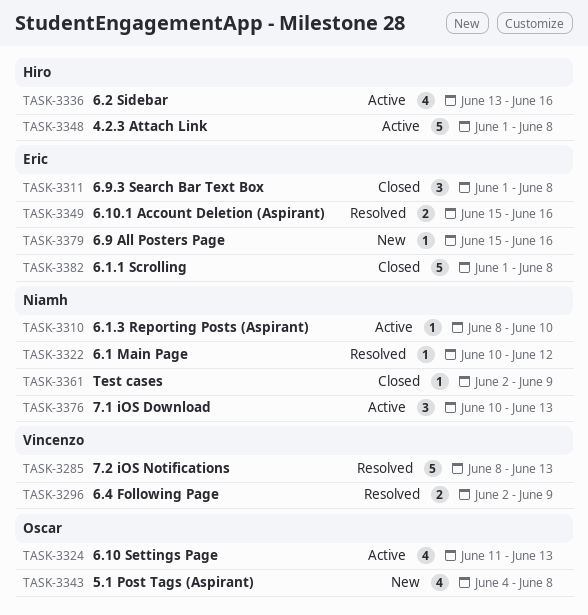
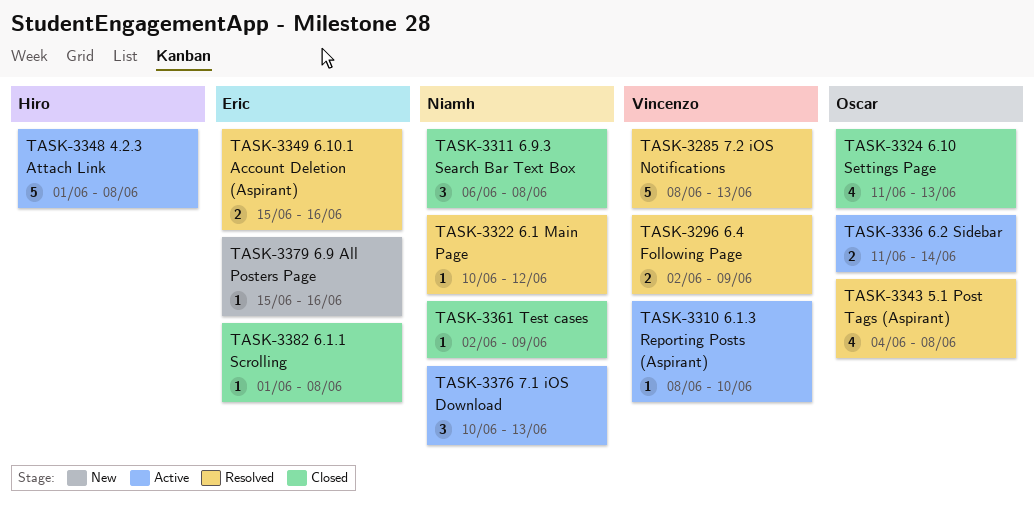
TASK-3310, owner: Niamh -> Vincenzo
TASK-3311, owner: Eric -> Niamh
TASK-3311, start: Jun 1 -> Jun 6
TASK-3324, status: Active -> Closed
TASK-3336, owner: Hiro -> Oscar
TASK-3336, estimate: 4 -> 2
TASK-3336, start: Jun 13 -> Jun 11
TASK-3336, due: Jun 16 -> Jun 14
TASK-3343, status: New -> Resolved
TASK-3382, estimate: 5 -> 1

